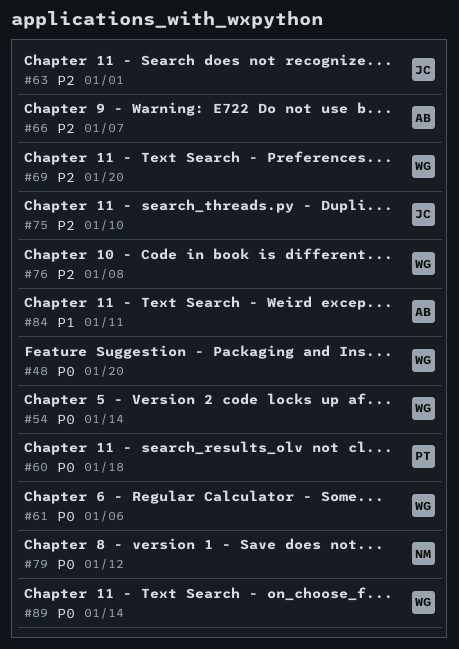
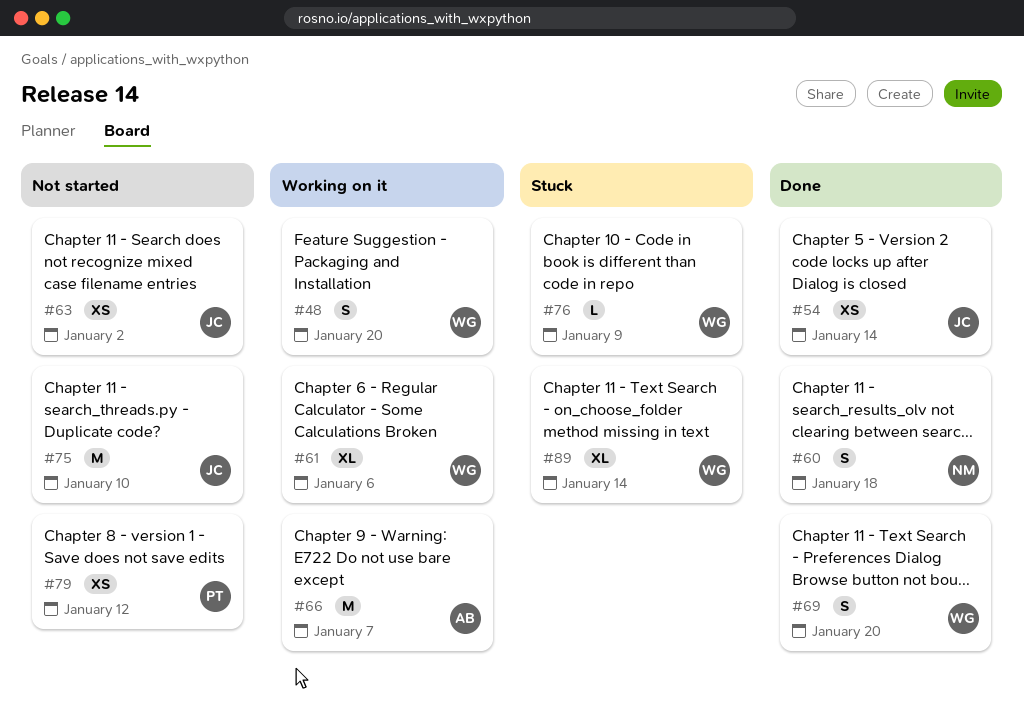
#54, owner: WG -> JC
#60, owner: PT -> NM
#63, due: Jan 1 -> Jan 2
#76, due: Jan 8 -> Jan 9
#79, owner: NM -> PT
#84: present -> none

